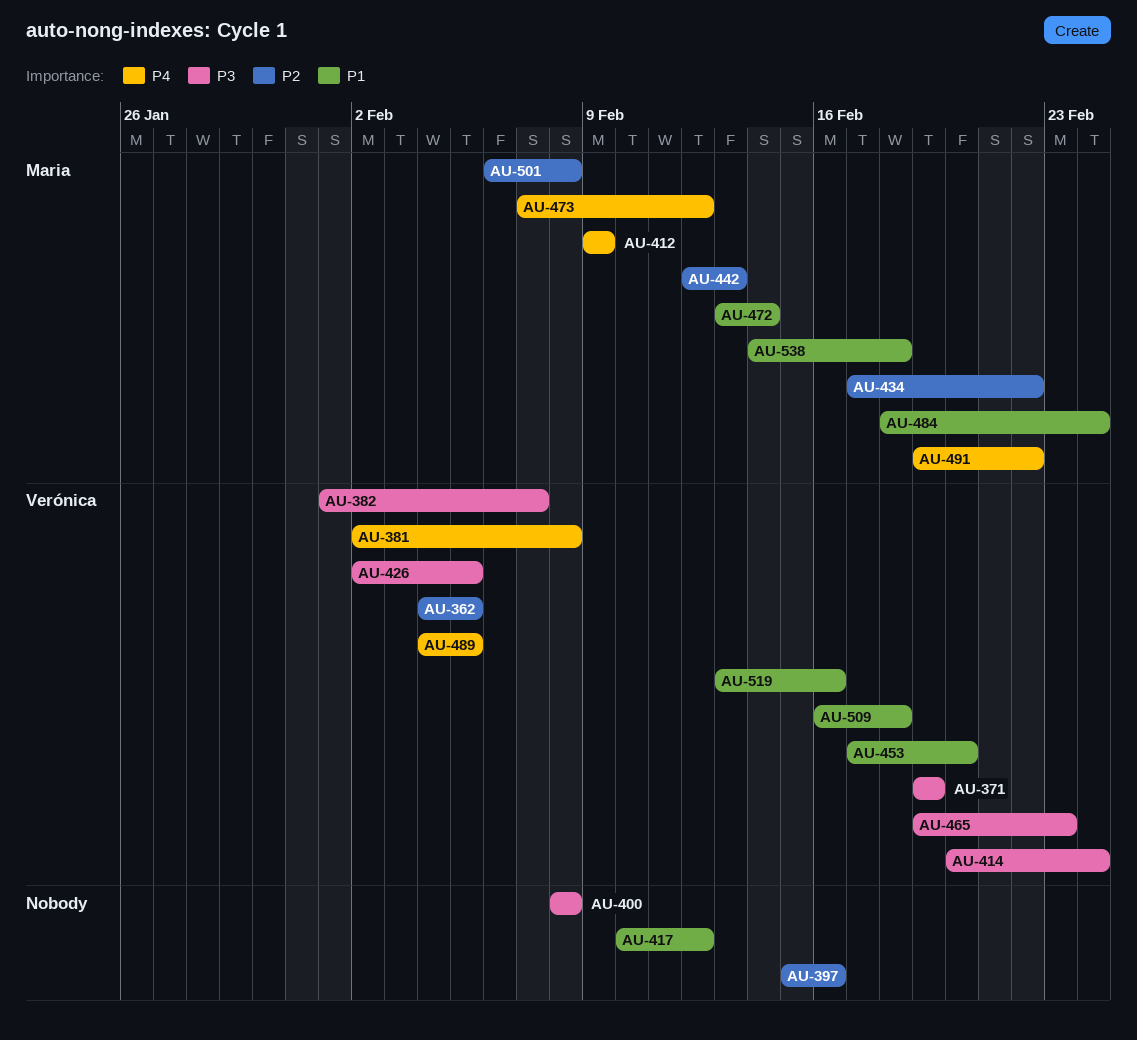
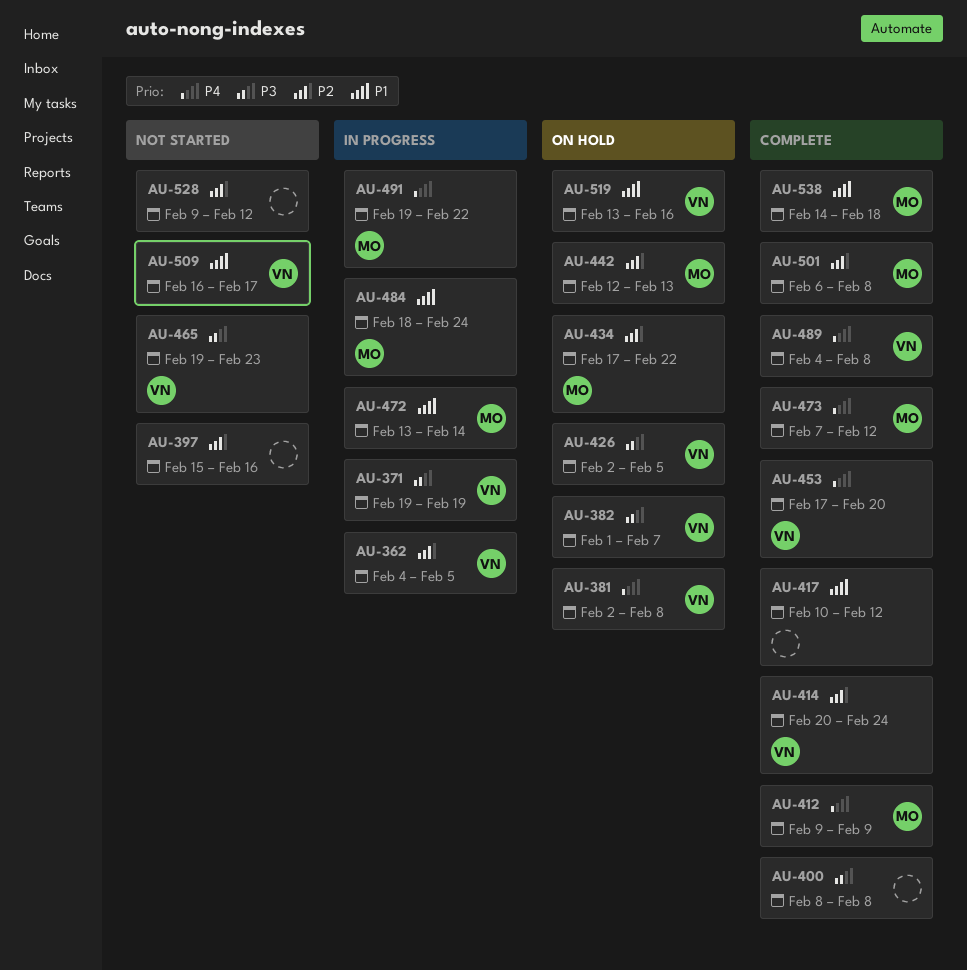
AU-414, priority: P3 -> P2
AU-453, priority: P1 -> P4
AU-489, due: Feb 5 -> Feb 8
AU-509, due: Feb 18 -> Feb 17
AU-528: none -> present

